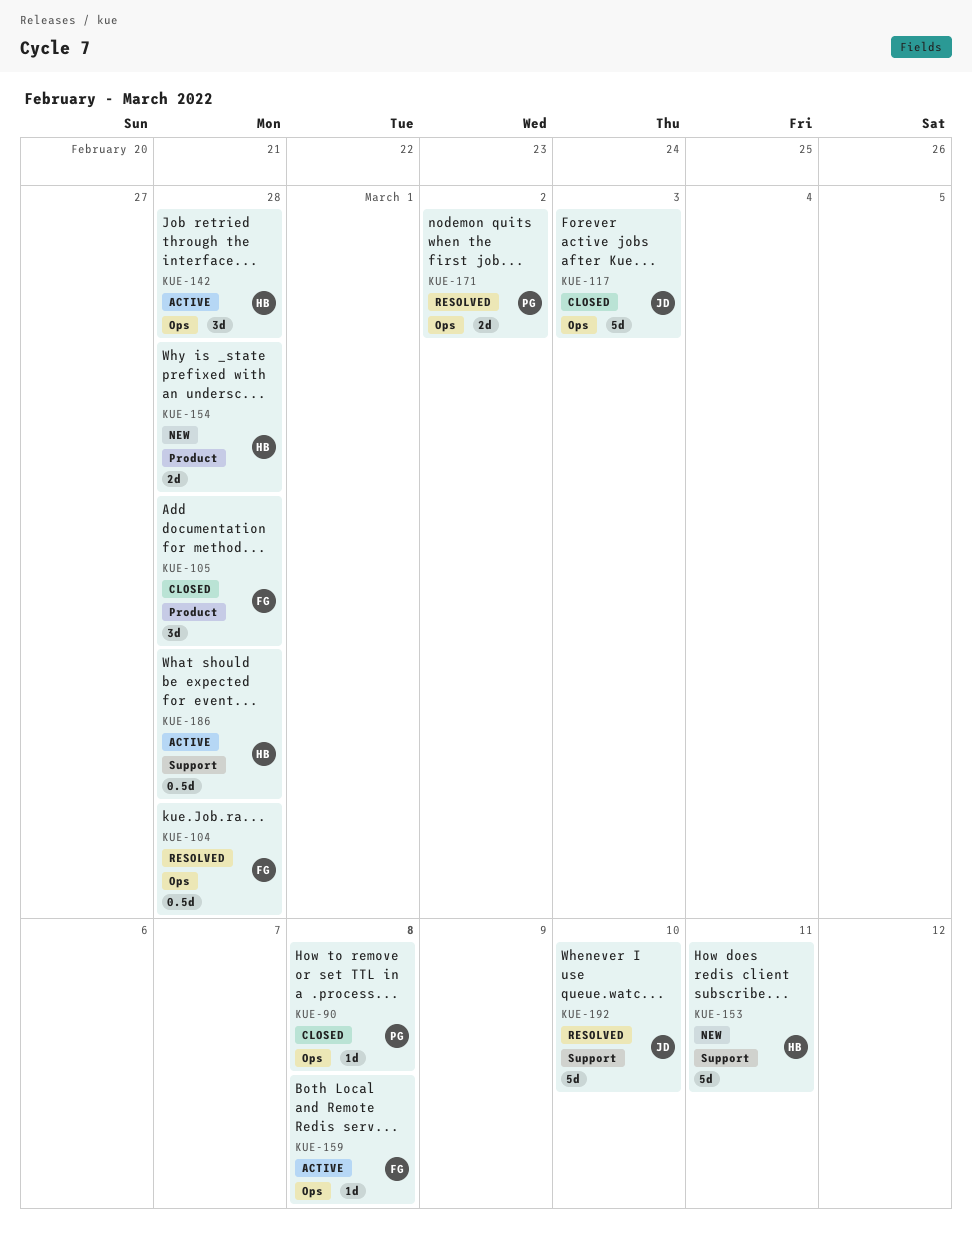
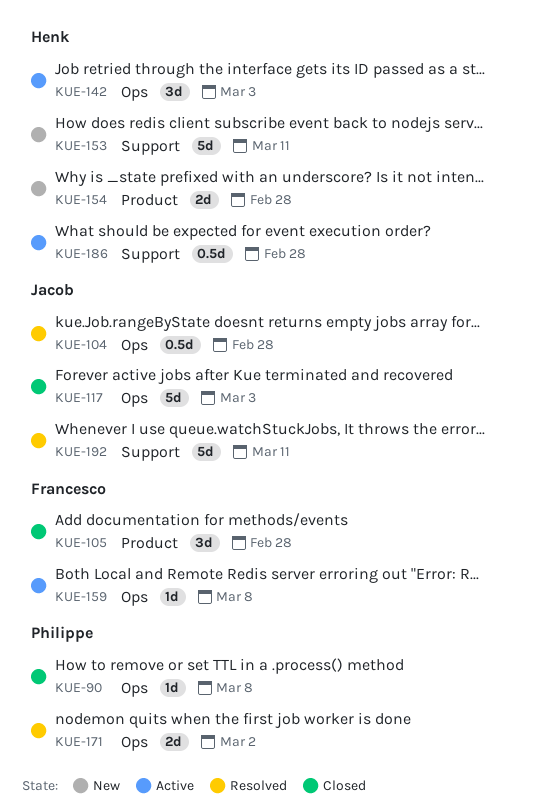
KUE-104, owner: Francesco -> Jacob
KUE-142, due: Feb 28 -> Mar 3
KUE-192, due: Mar 10 -> Mar 11

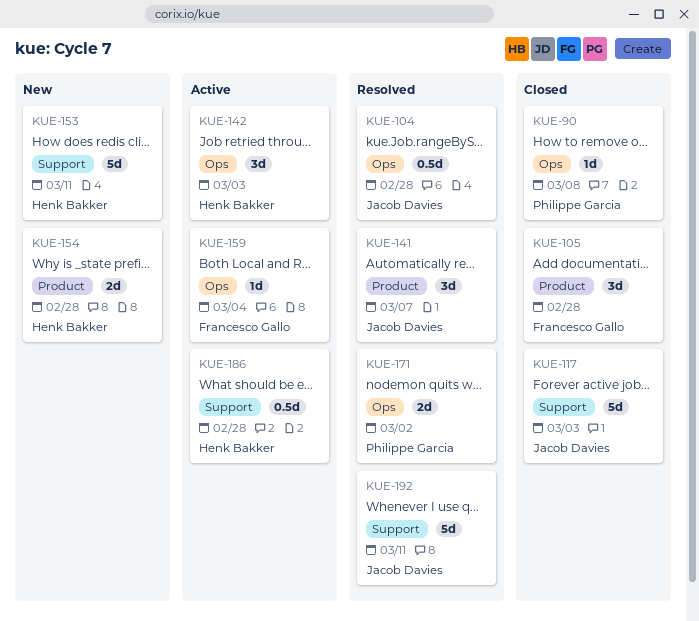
KUE-117, label: Ops -> Support
KUE-141: none -> present
KUE-159, due: Mar 8 -> Mar 4

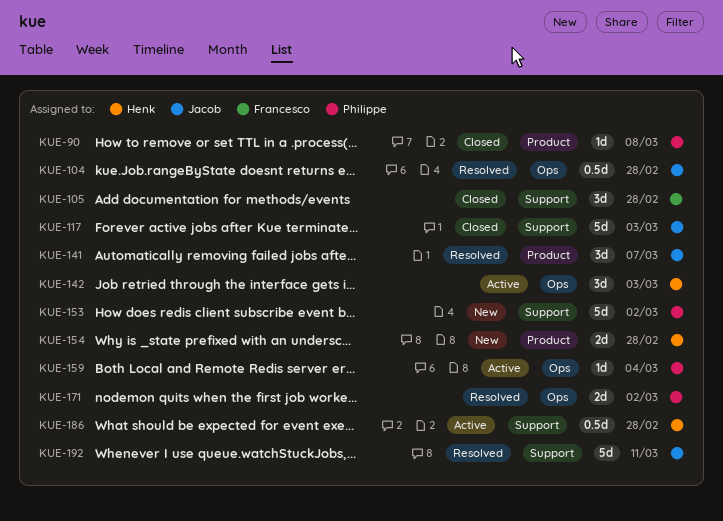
KUE-90, label: Ops -> Product
KUE-105, label: Product -> Support
KUE-153, owner: Henk Bakker -> Philippe Garcia
KUE-153, due: Mar 11 -> Mar 2
KUE-159, owner: Francesco Gallo -> Philippe Garcia

